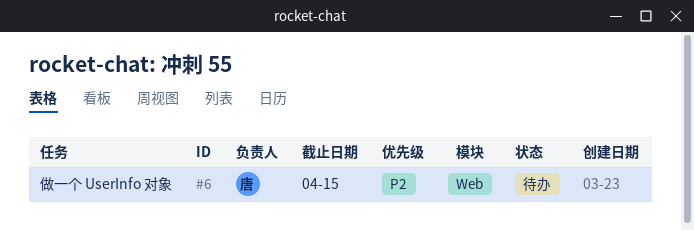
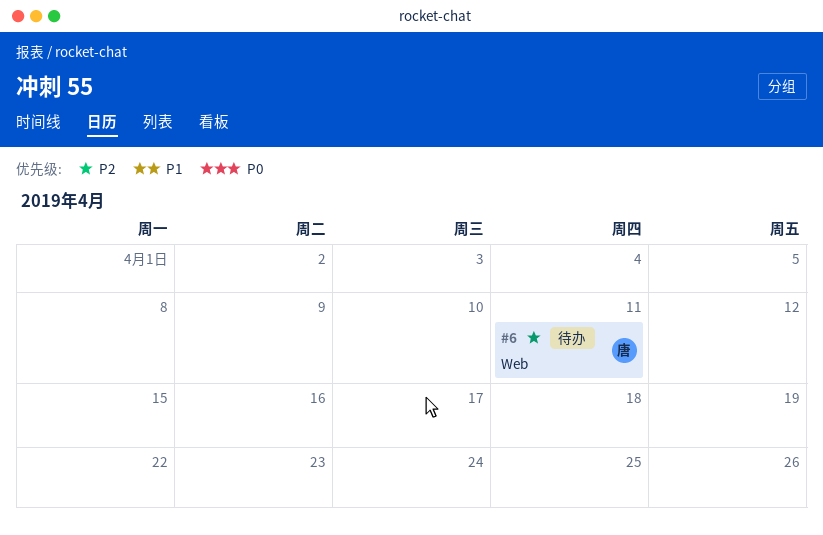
#6, due: Apr 15 -> Apr 11

